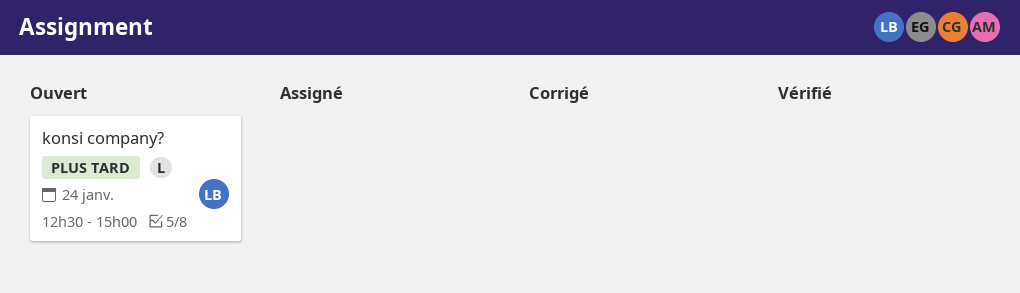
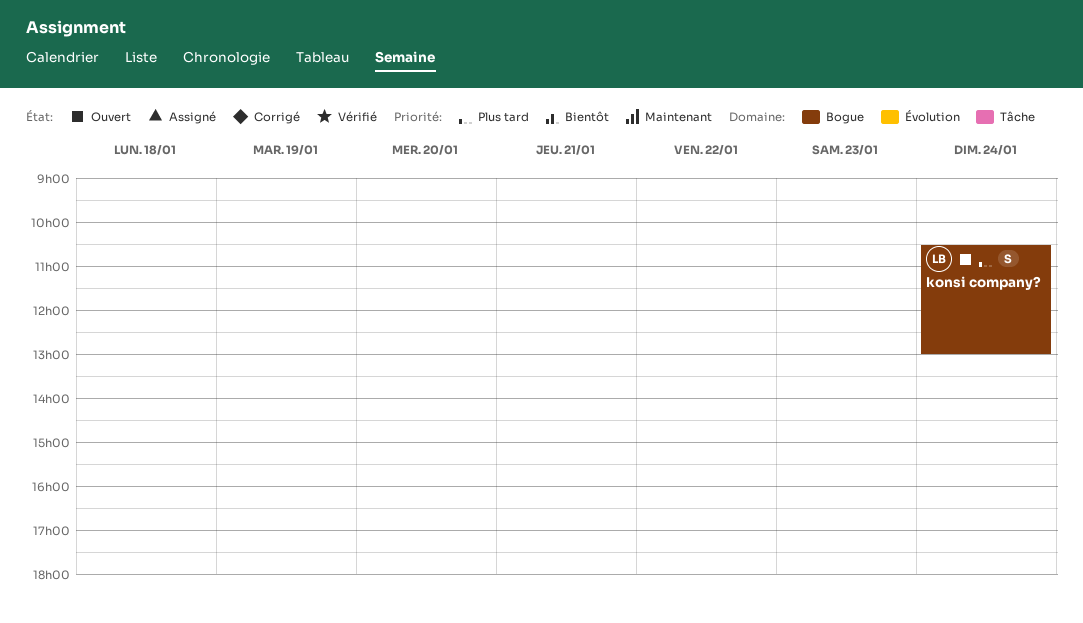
konsi company?, estimate: L -> S
konsi company?, begins: 12:30 -> 10:30
konsi company?, ends: 15:00 -> 13:00

